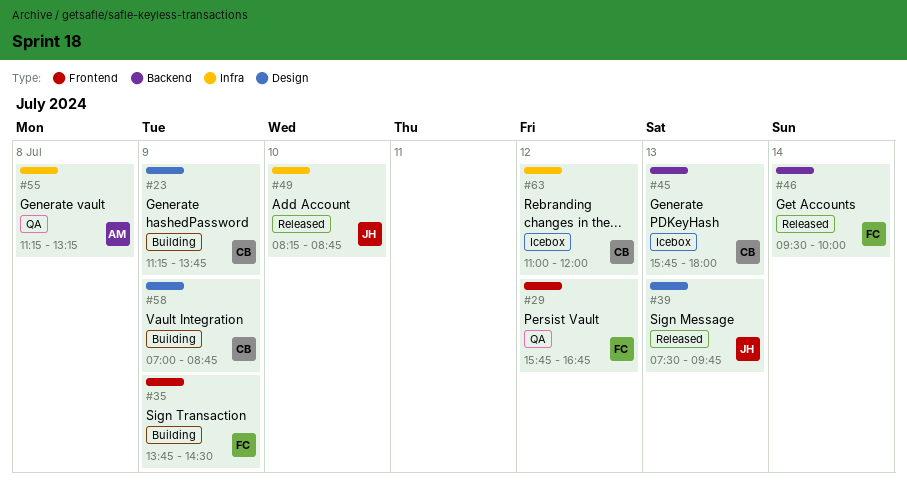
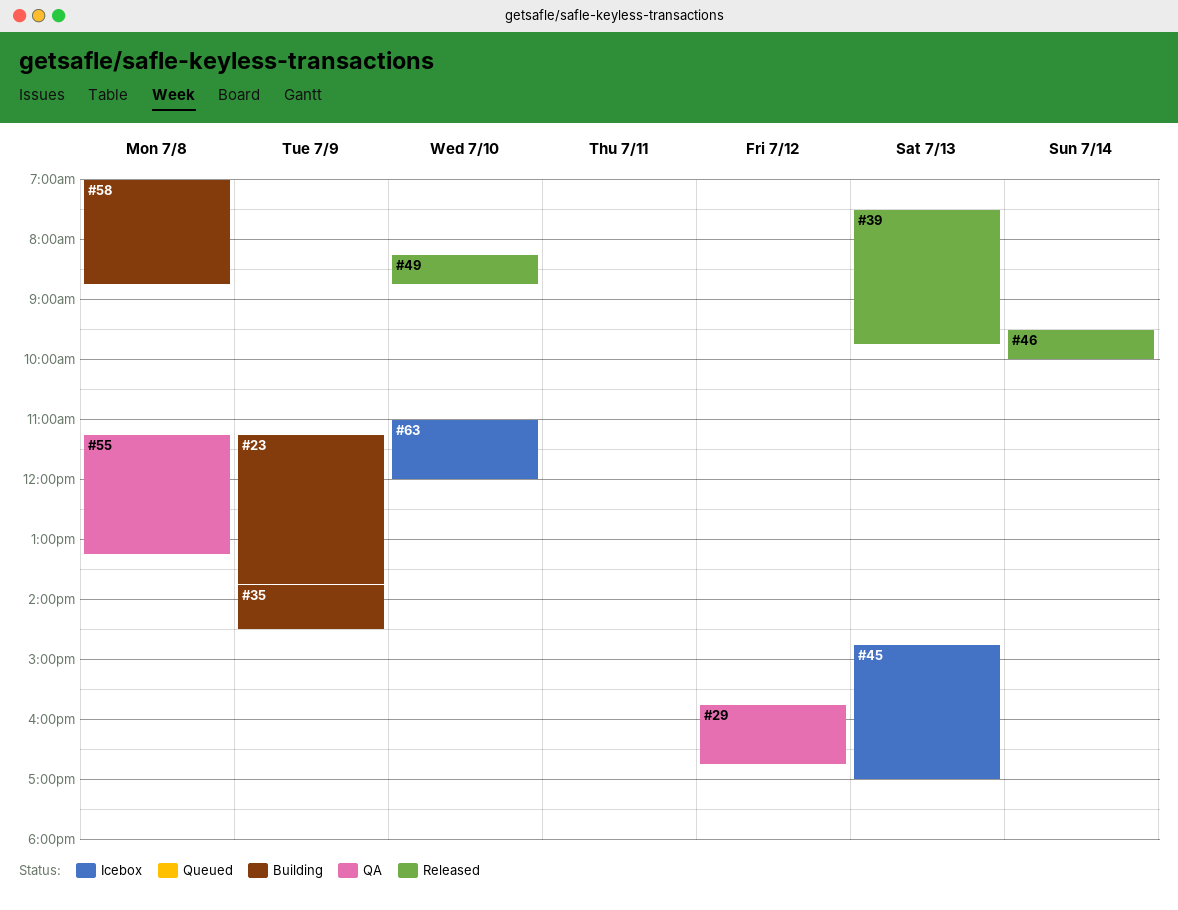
#45, begins: 15:45 -> 14:45
#45, ends: 18:00 -> 17:00
#58, day: Jul 9 -> Jul 8
#63, day: Jul 12 -> Jul 10

